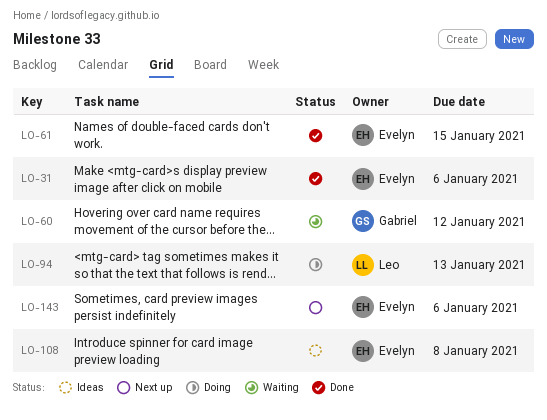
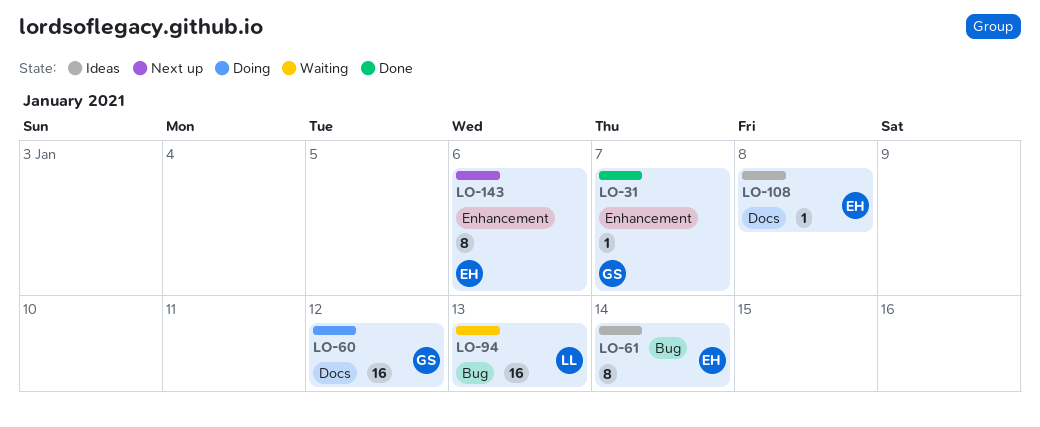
LO-31, owner: Evelyn -> Gabriel
LO-31, due: Jan 6 -> Jan 7
LO-60, status: Waiting -> Doing
LO-61, status: Done -> Ideas
LO-61, due: Jan 15 -> Jan 14
LO-94, status: Doing -> Waiting

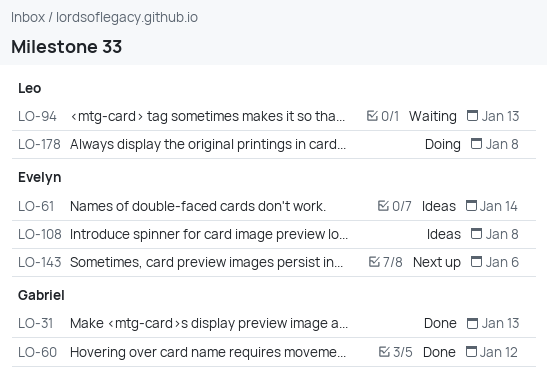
LO-31, due: Jan 7 -> Jan 13
LO-60, status: Doing -> Done
LO-178: none -> present

